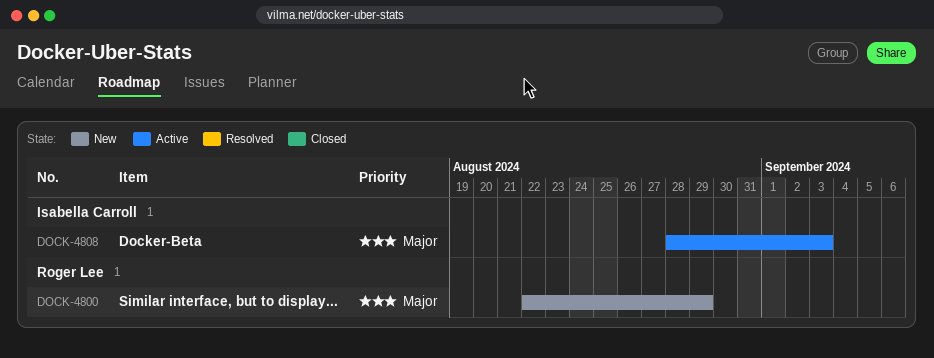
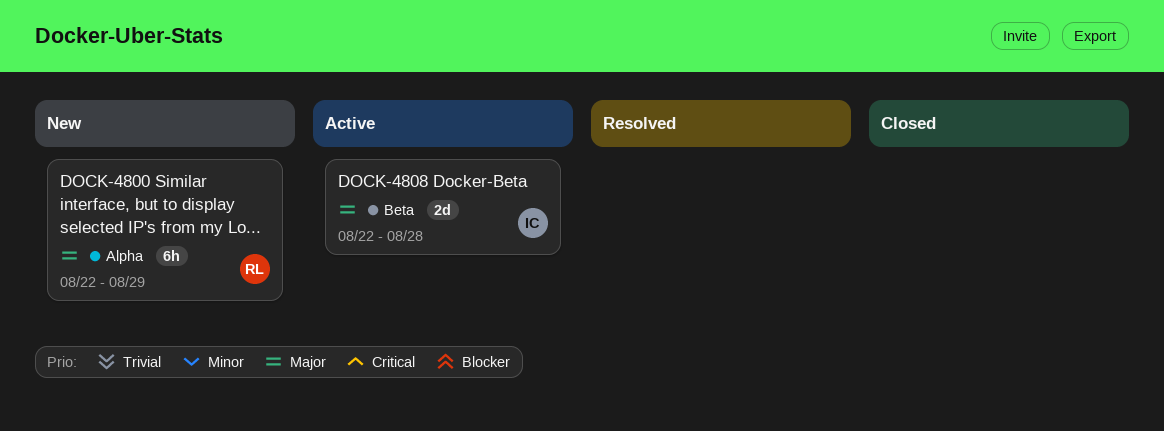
DOCK-4808, start: Aug 28 -> Aug 22
DOCK-4808, due: Sep 3 -> Aug 28

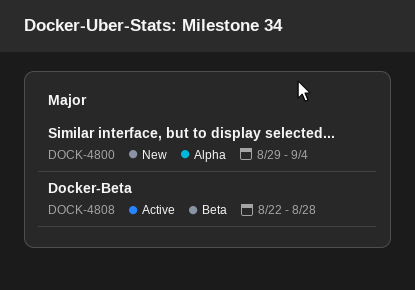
DOCK-4800, start: Aug 22 -> Aug 29
DOCK-4800, due: Aug 29 -> Sep 4

